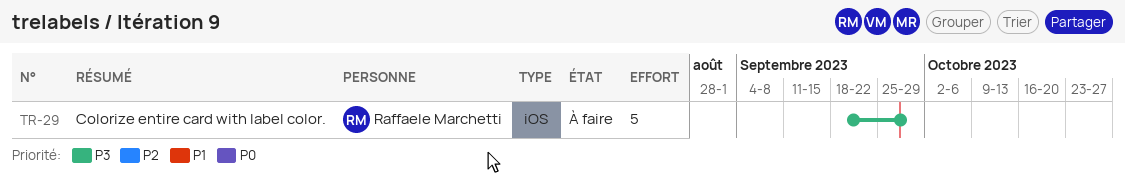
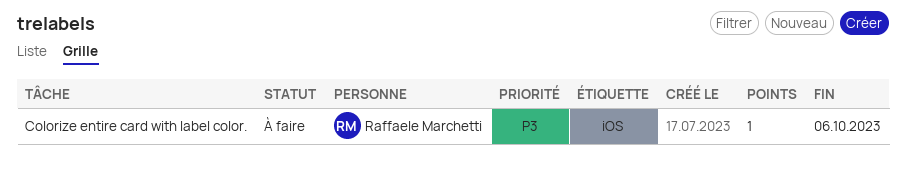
Colorize entire card with label color., estimate: 5 -> 1
Colorize entire card with label color., due: Sep 29 -> Oct 6

